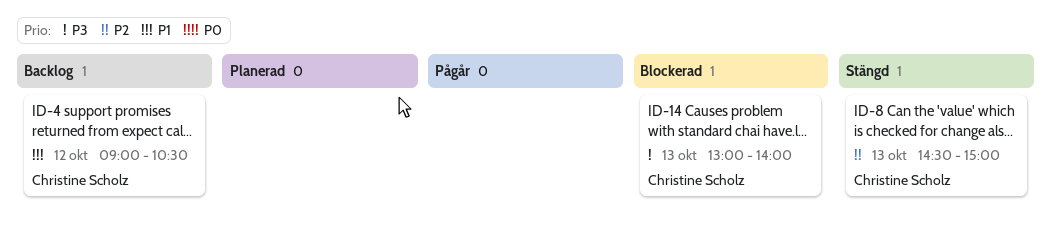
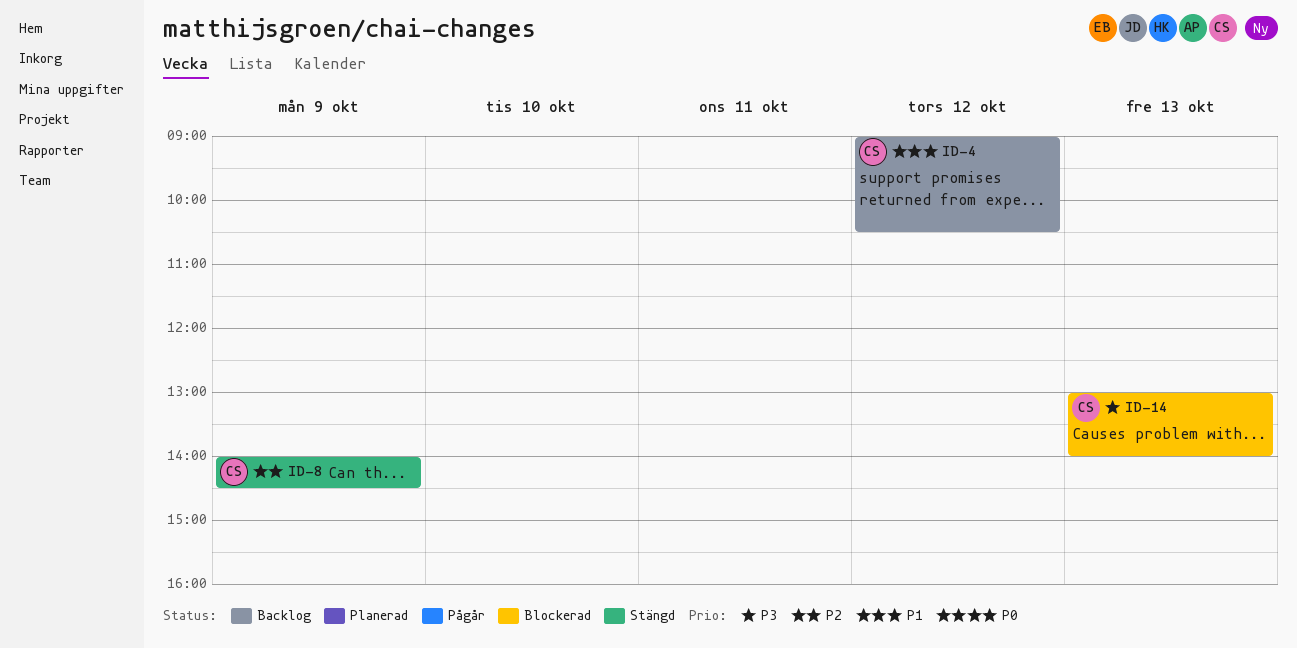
ID-8, day: Oct 13 -> Oct 9
ID-8, begins: 14:30 -> 14:00
ID-8, ends: 15:00 -> 14:30

